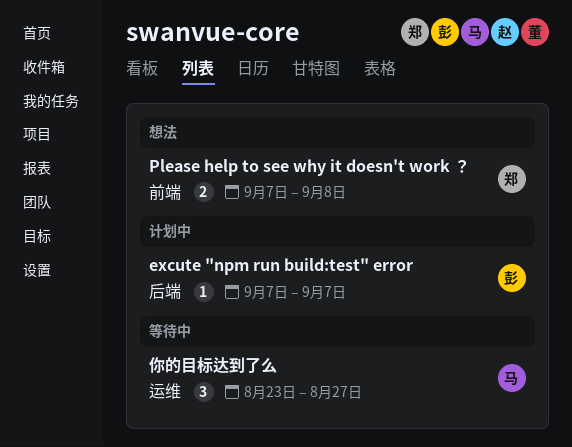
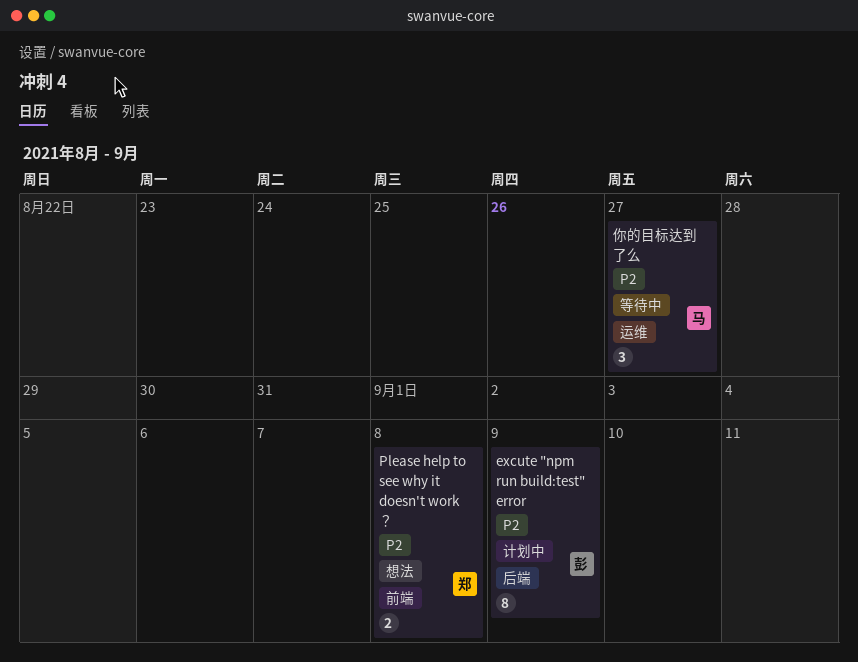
excute "npm run build:test" error, estimate: 1 -> 8
excute "npm run build:test" error, due: Sep 7 -> Sep 9

